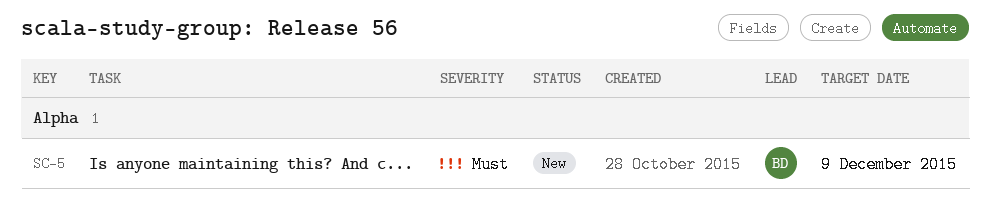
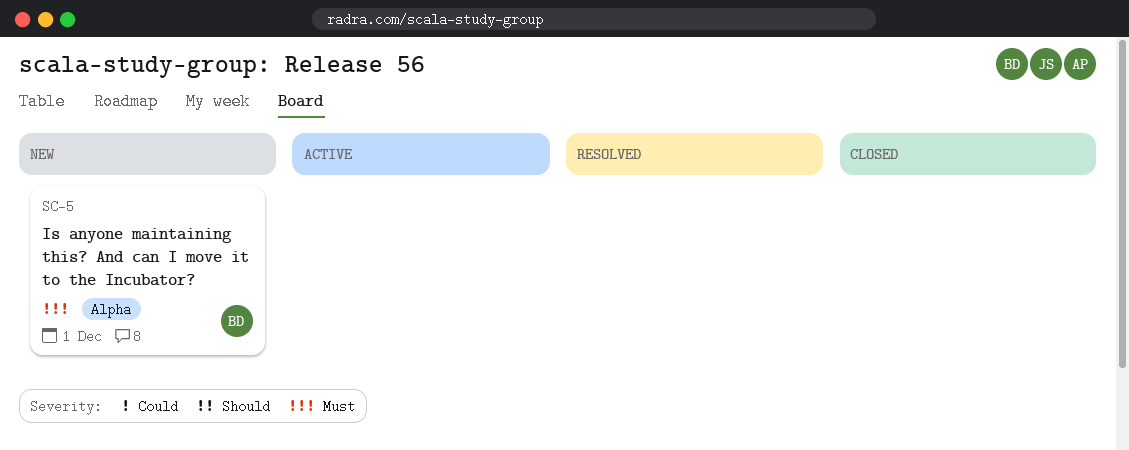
SC-5, due: Dec 9 -> Dec 1

